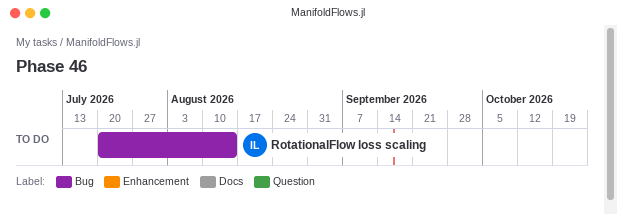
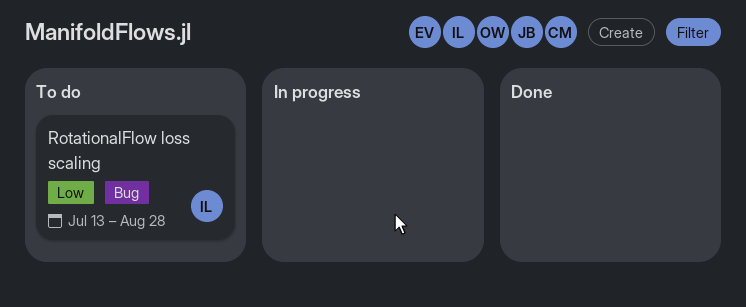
RotationalFlow loss scaling, start: Jul 20 -> Jul 13
RotationalFlow loss scaling, due: Aug 14 -> Aug 28

